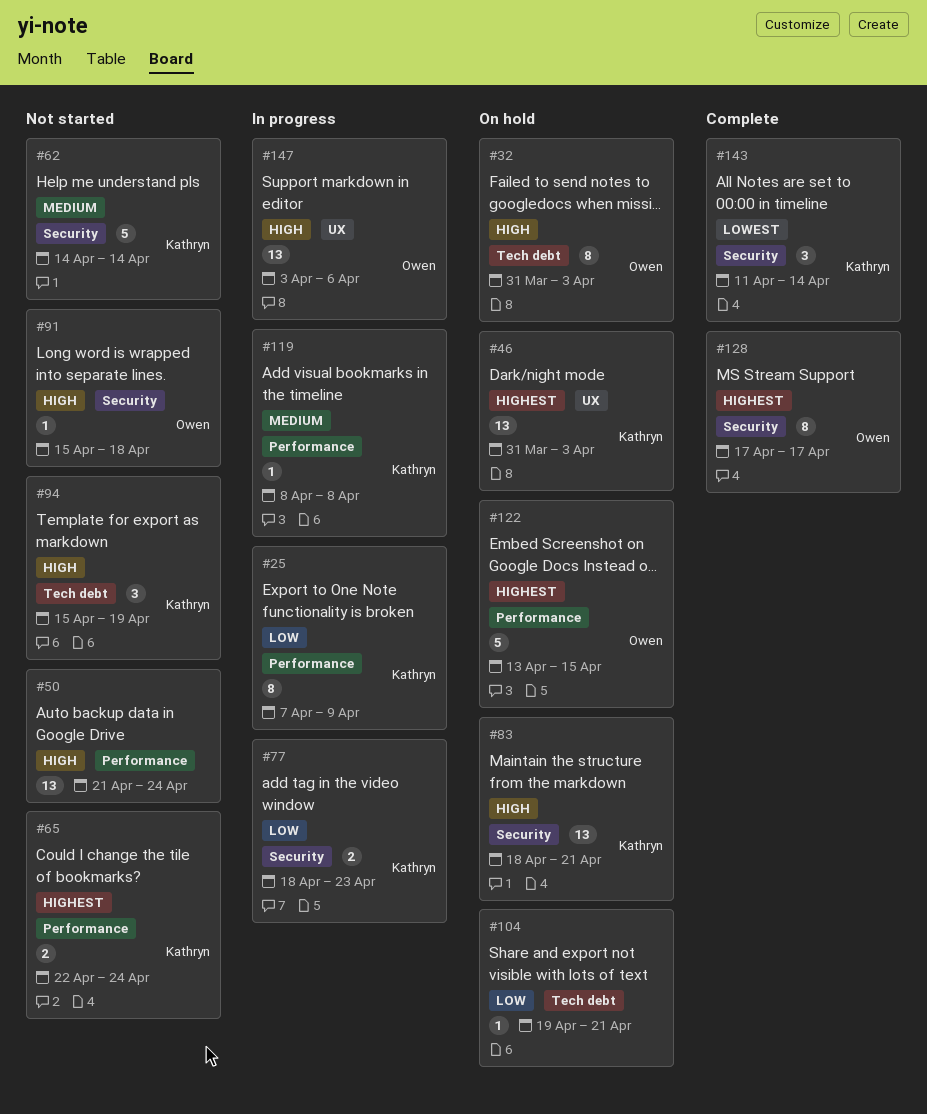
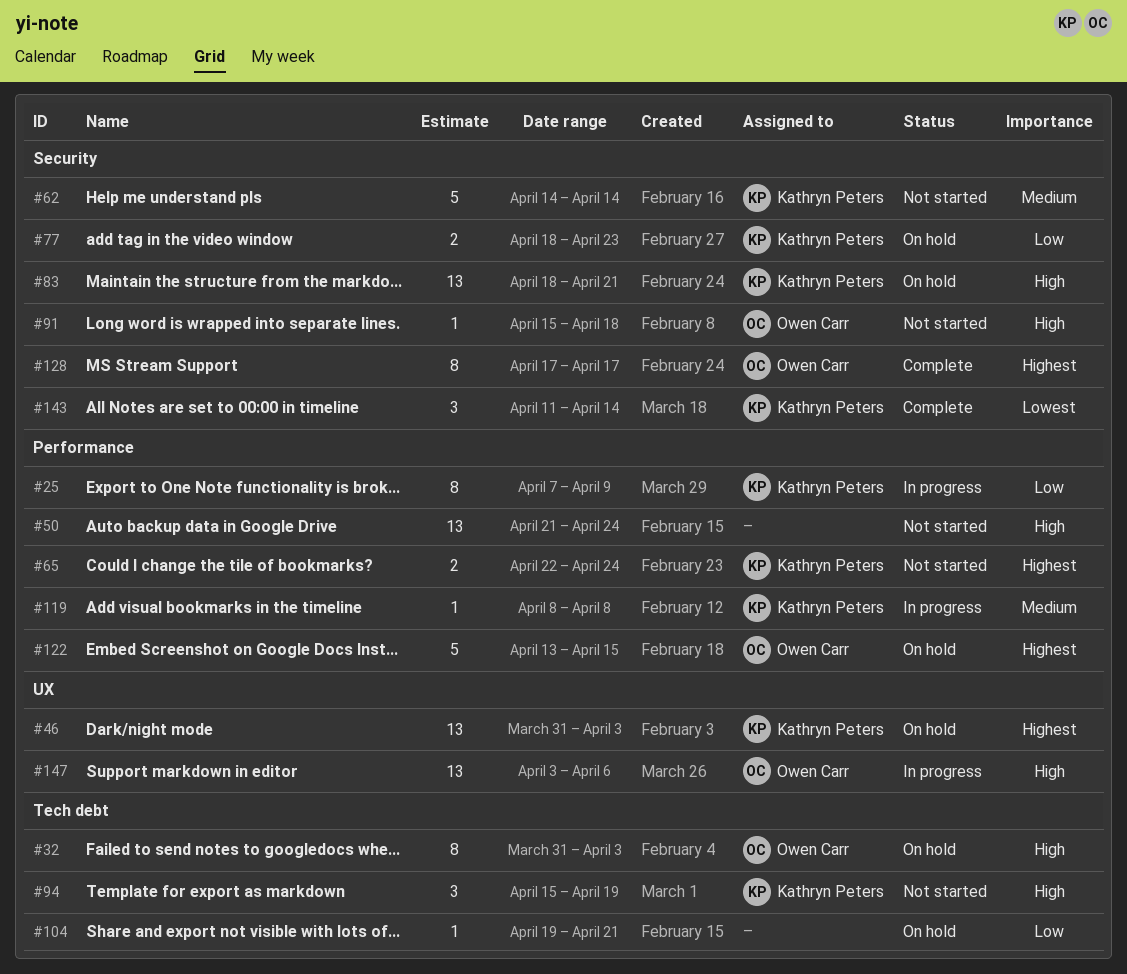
#77, status: In progress -> On hold

